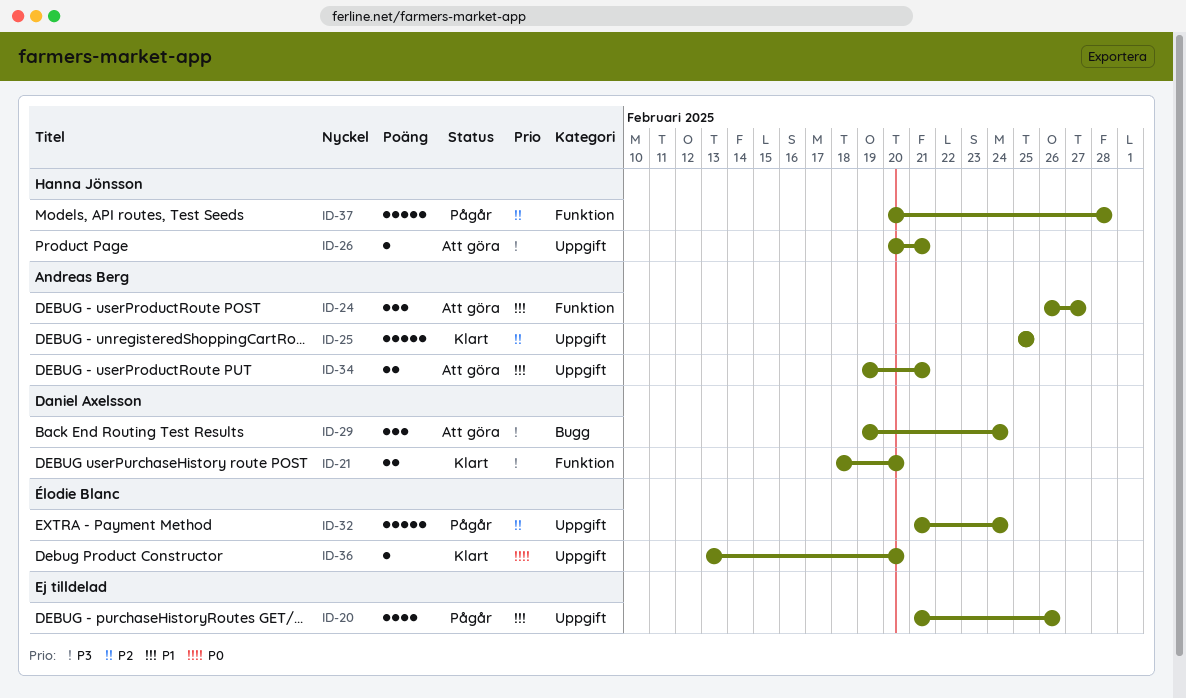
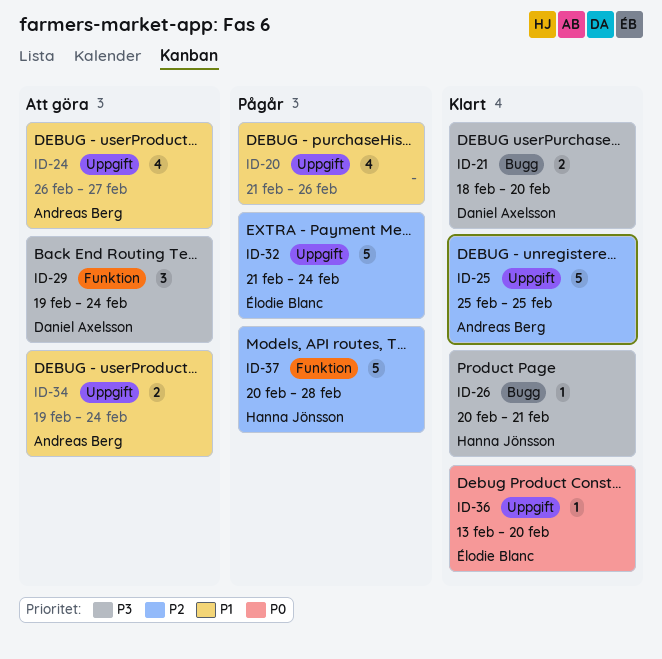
ID-21, label: Funktion -> Bugg
ID-24, label: Funktion -> Uppgift
ID-24, estimate: 3 -> 4
ID-26, status: Att göra -> Klart
ID-26, label: Uppgift -> Bugg
ID-29, label: Bugg -> Funktion
ID-34, due: Feb 21 -> Feb 24

